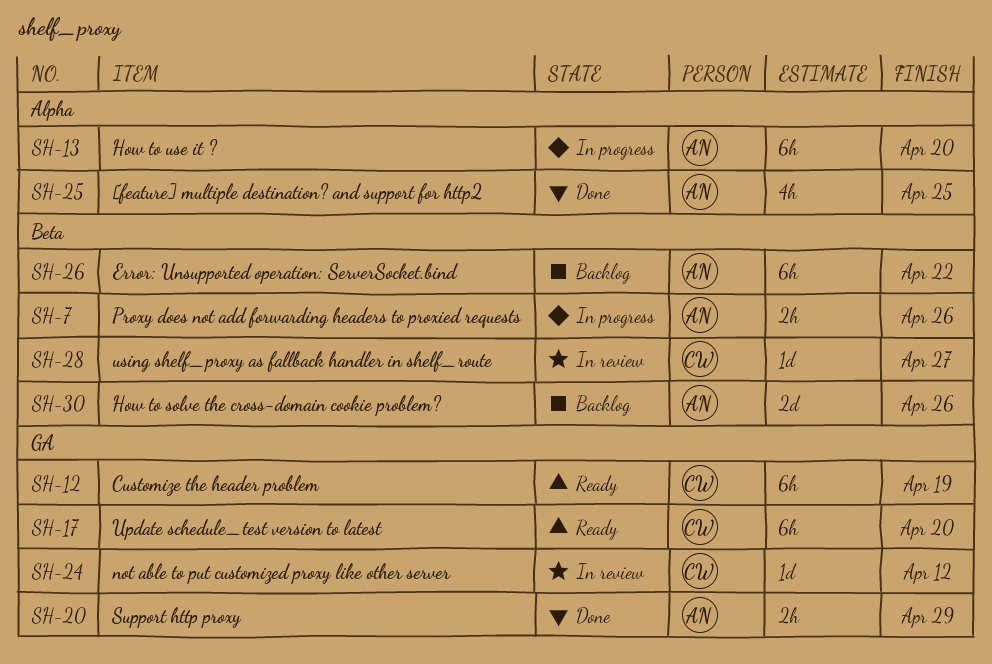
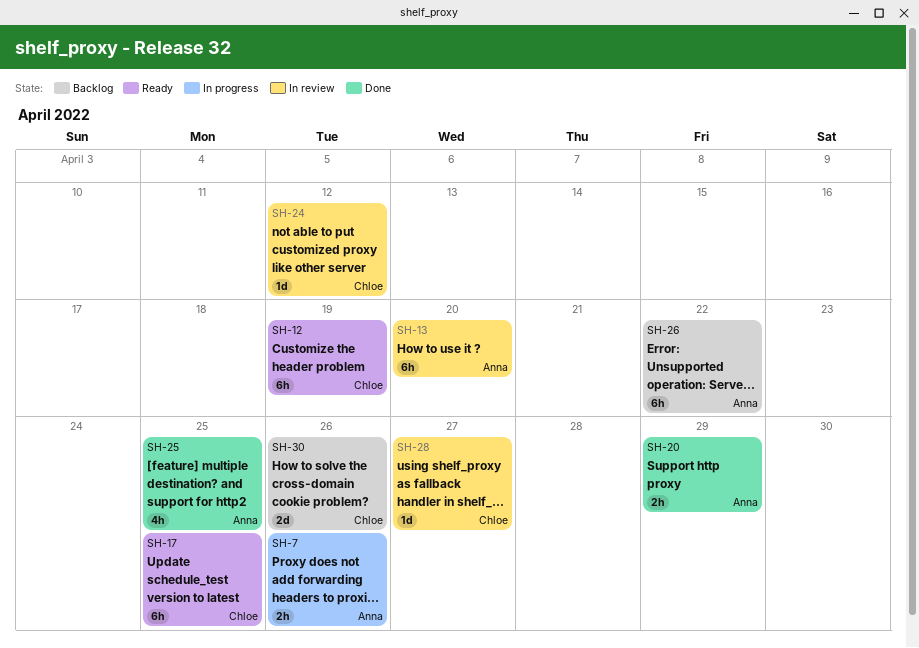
SH-13, status: In progress -> In review
SH-17, due: Apr 20 -> Apr 25
SH-30, owner: Anna -> Chloe

